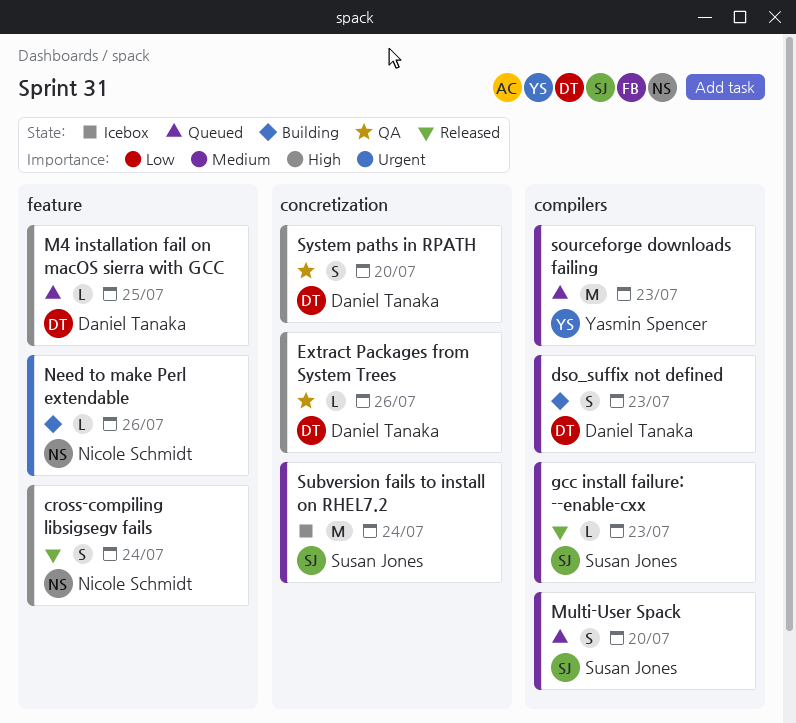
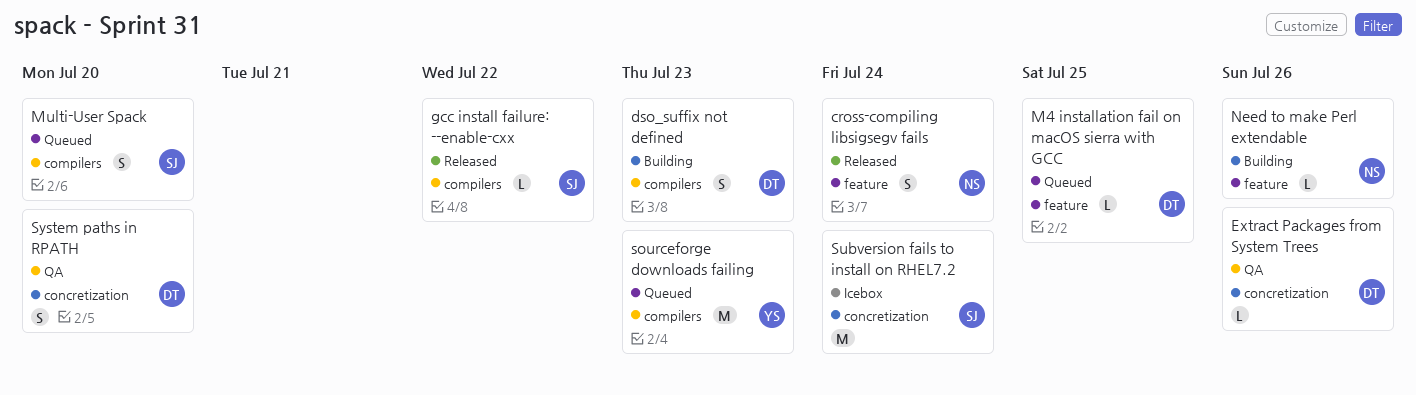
gcc install failure: --enable-cxx, due: Jul 23 -> Jul 22

